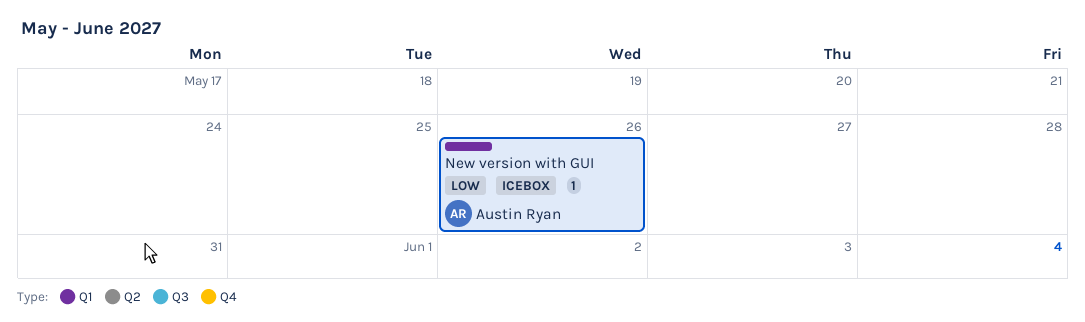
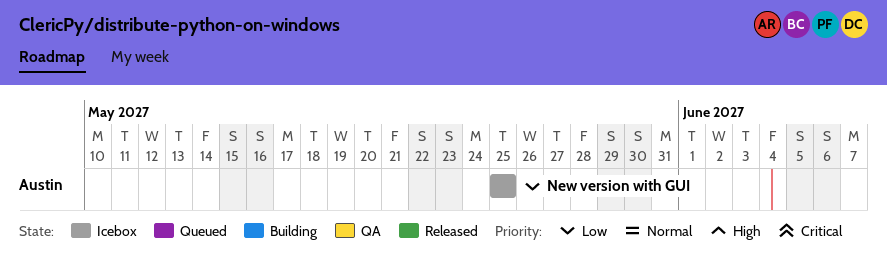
New version with GUI, due: May 26 -> May 25

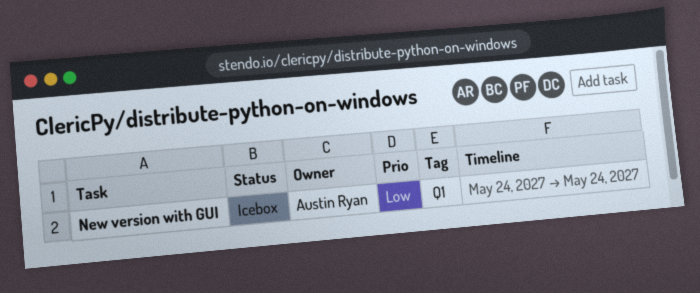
New version with GUI, start: May 25 -> May 24
New version with GUI, due: May 25 -> May 24

